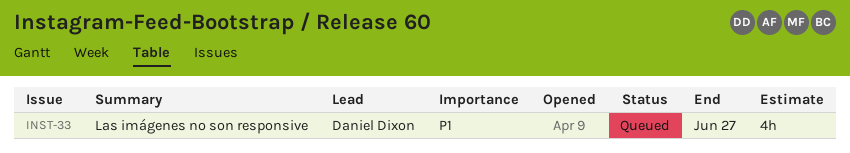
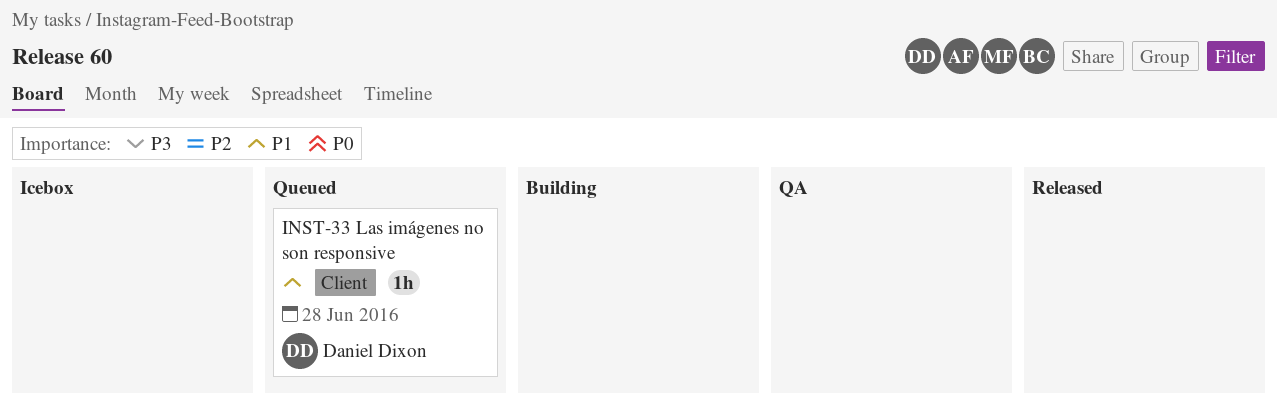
INST-33, estimate: 4h -> 1h
INST-33, due: Jun 27 -> Jun 28

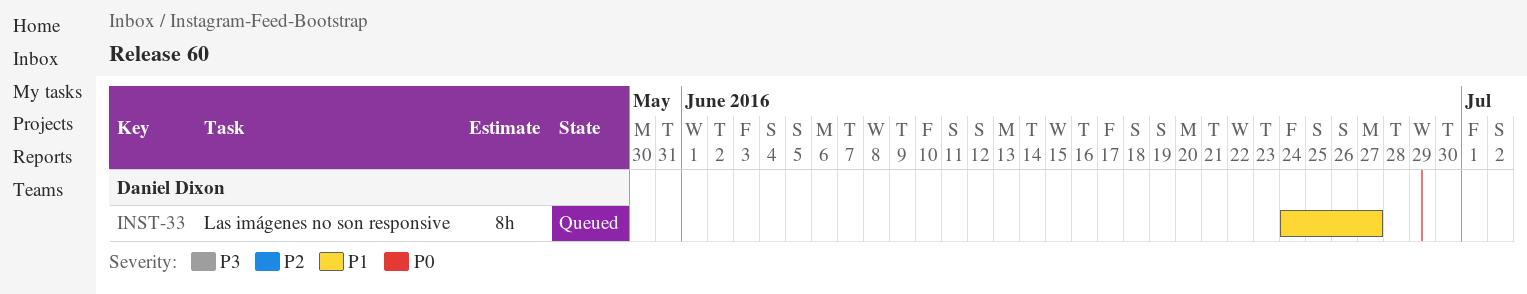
INST-33, estimate: 1h -> 8h
INST-33, due: Jun 28 -> Jun 27

